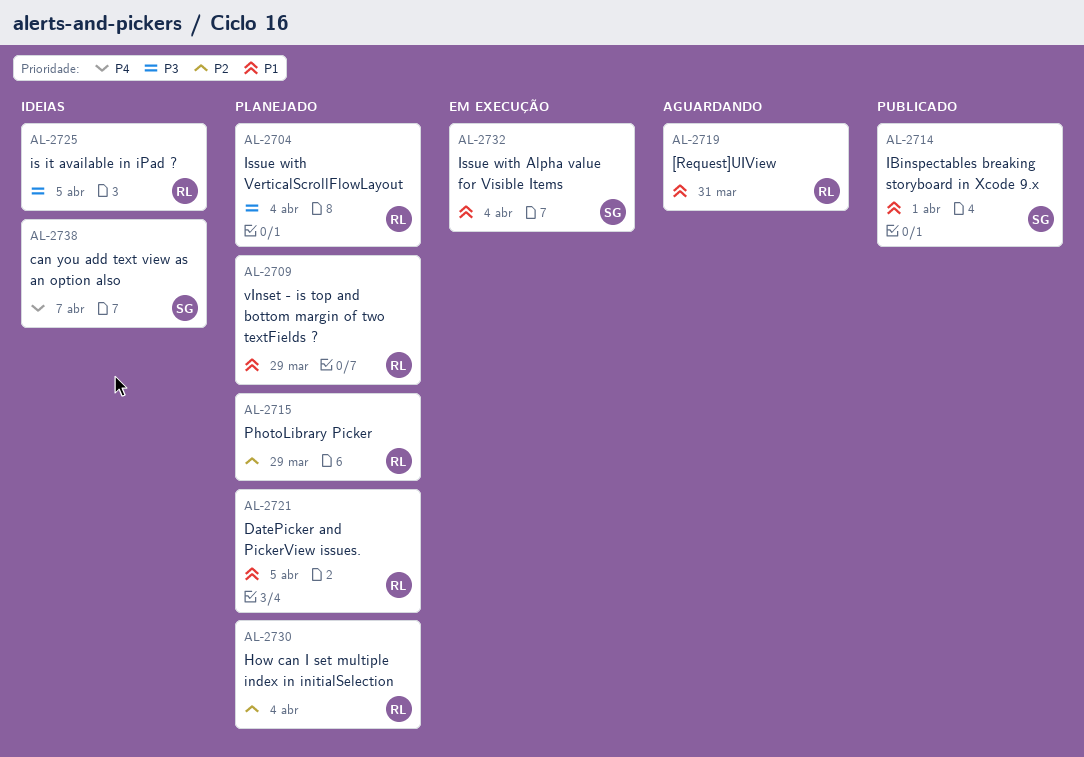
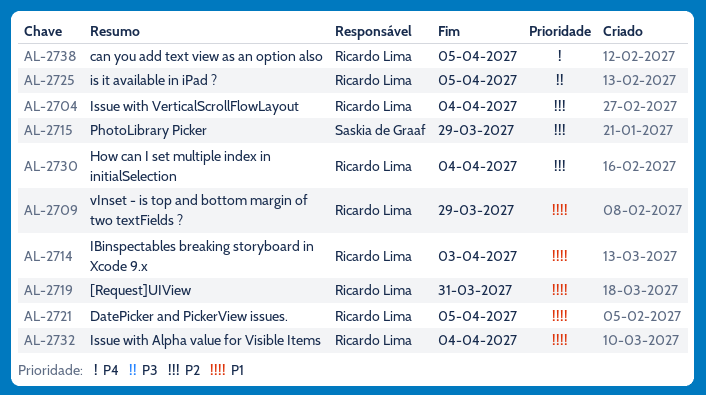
AL-2704, priority: P3 -> P2
AL-2714, owner: Saskia de Graaf -> Ricardo Lima
AL-2714, due: Apr 1 -> Apr 3
AL-2715, owner: Ricardo Lima -> Saskia de Graaf
AL-2732, owner: Saskia de Graaf -> Ricardo Lima
AL-2738, owner: Saskia de Graaf -> Ricardo Lima
AL-2738, due: Apr 7 -> Apr 5

